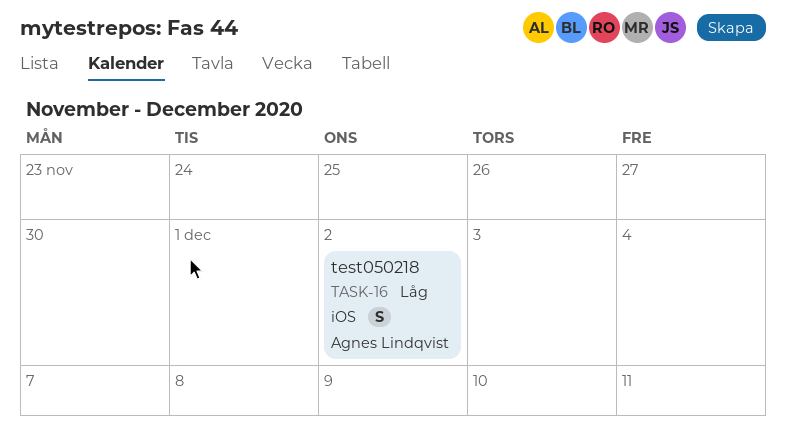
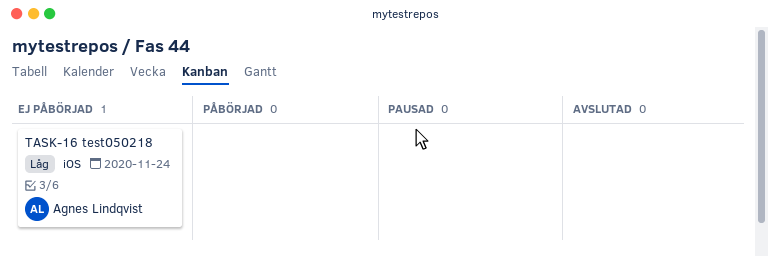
TASK-16, due: Dec 2 -> Nov 24

